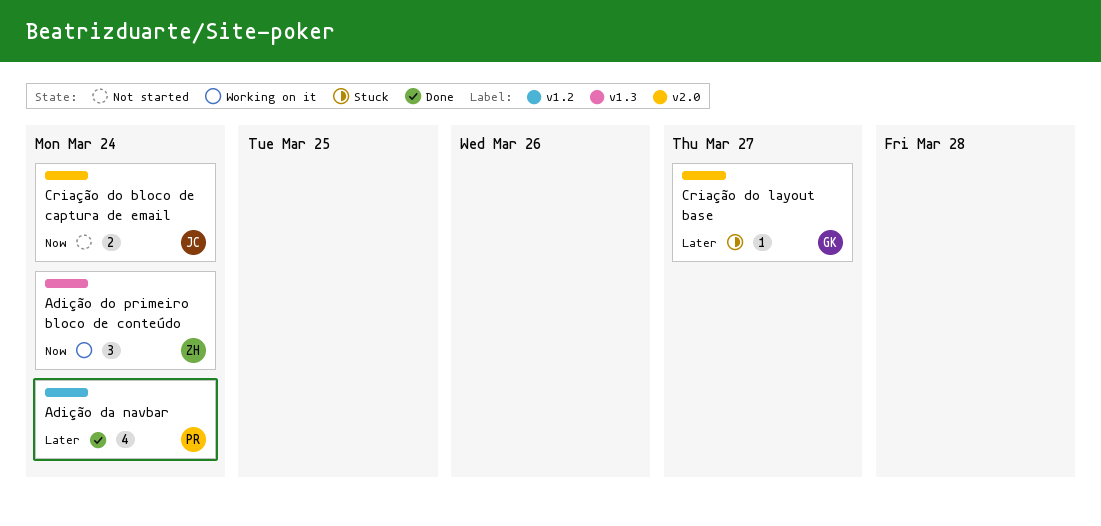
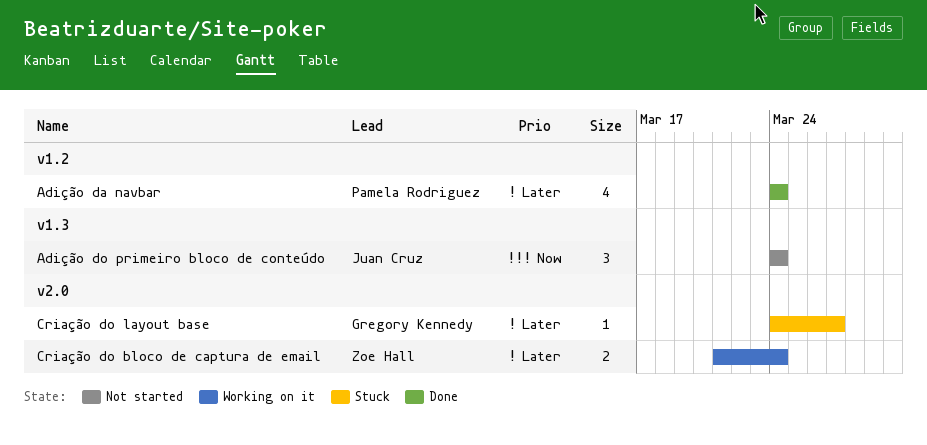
Adição do primeiro bloco de conteúdo, status: Working on it -> Not started
Adição do primeiro bloco de conteúdo, owner: Zoe Hall -> Juan Cruz
Criação do bloco de captura de email, status: Not started -> Working on it
Criação do bloco de captura de email, owner: Juan Cruz -> Zoe Hall
Criação do bloco de captura de email, priority: Now -> Later

